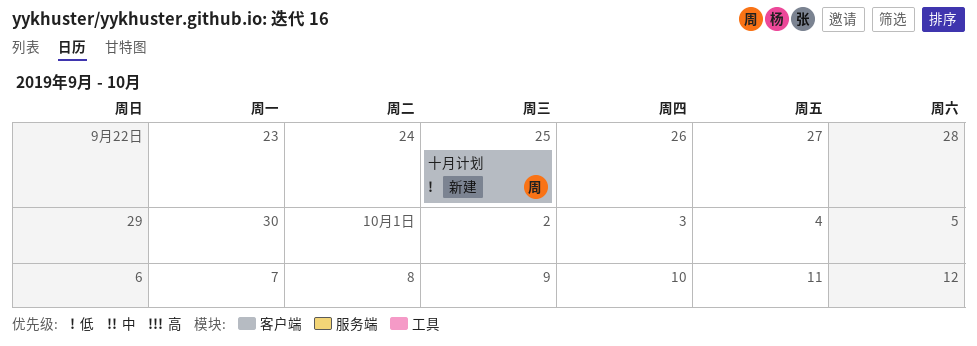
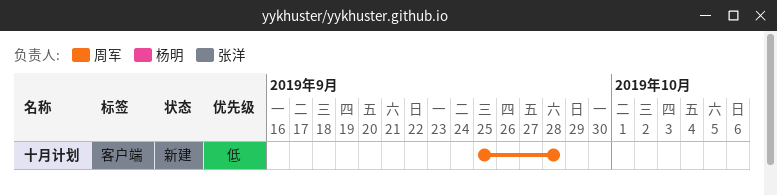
十月计划, due: Sep 25 -> Sep 28

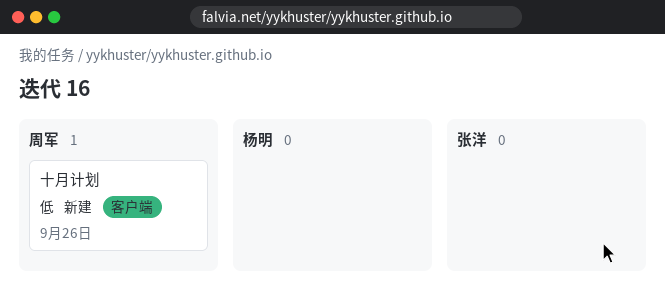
十月计划, due: Sep 28 -> Sep 26

